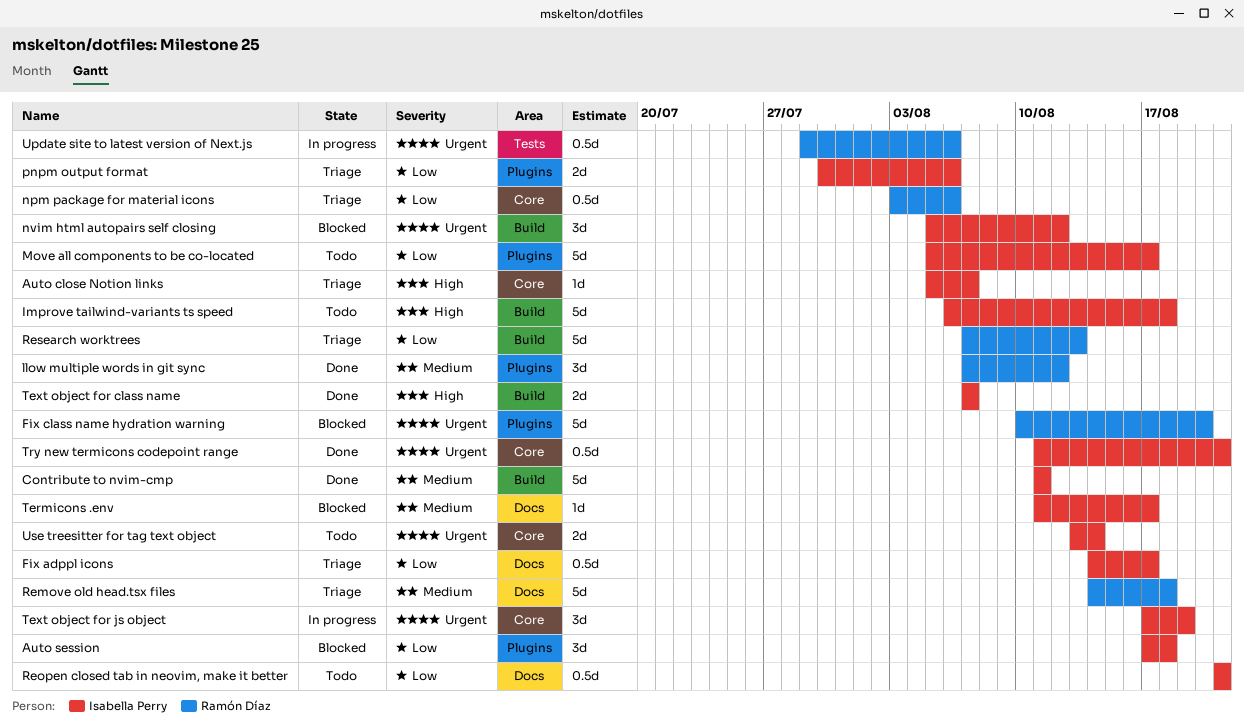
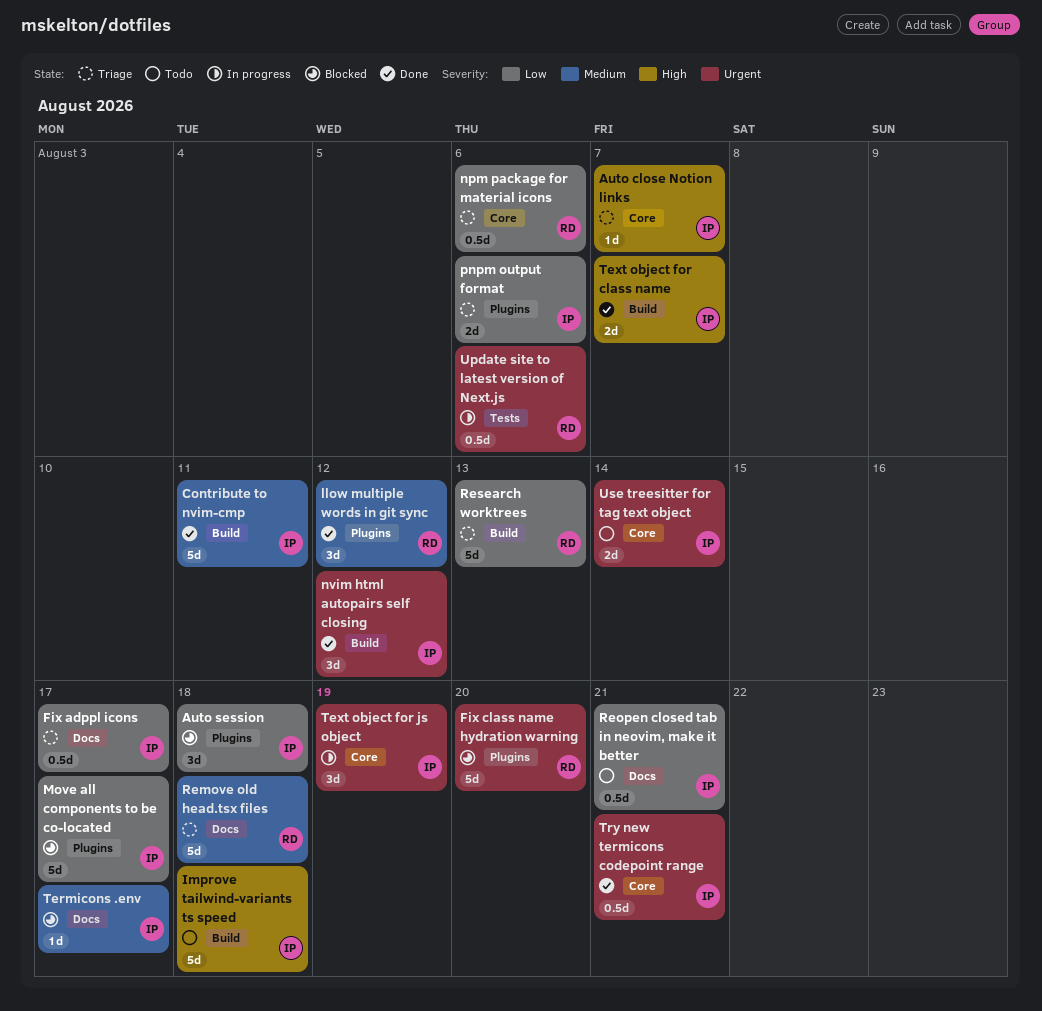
Move all components to be co-located, status: Todo -> Blocked
nvim html autopairs self closing, status: Blocked -> Done

